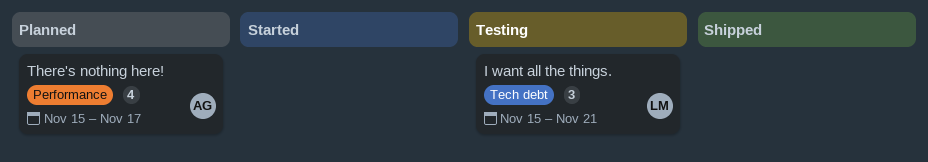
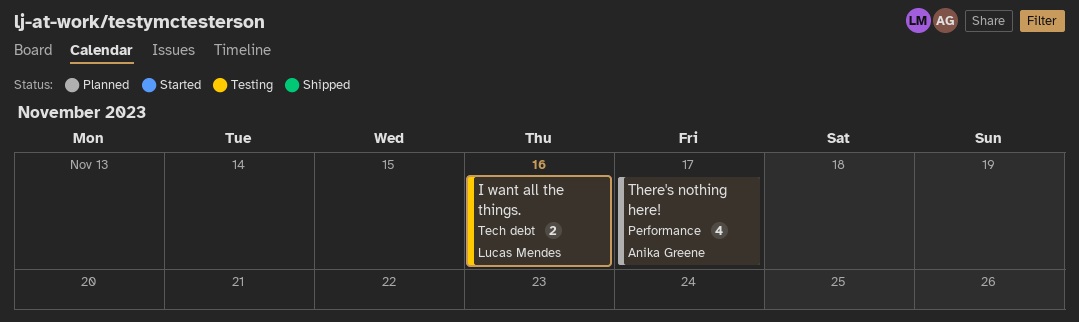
I want all the things., estimate: 3 -> 2
I want all the things., due: Nov 21 -> Nov 16

